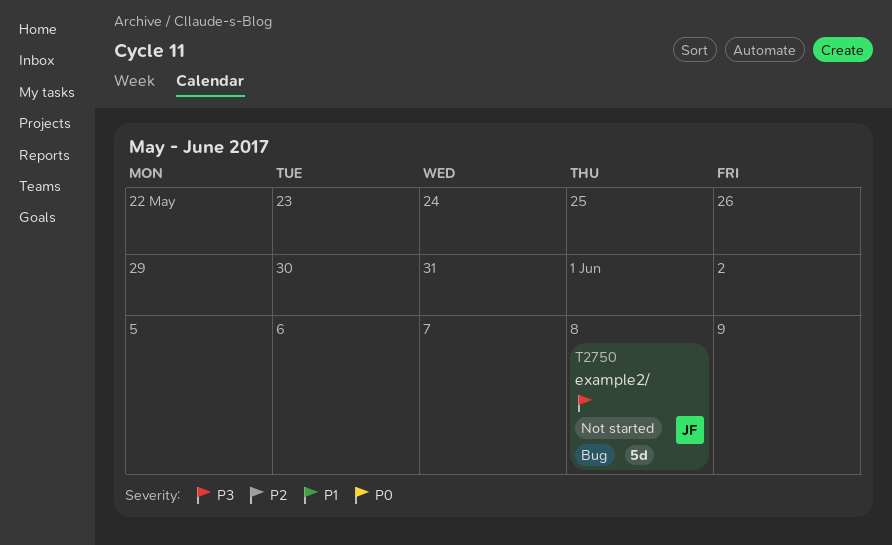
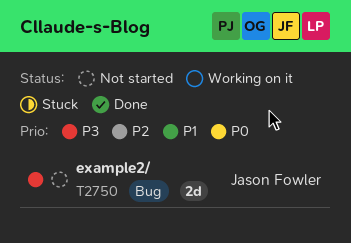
T2750, estimate: 5d -> 2d

